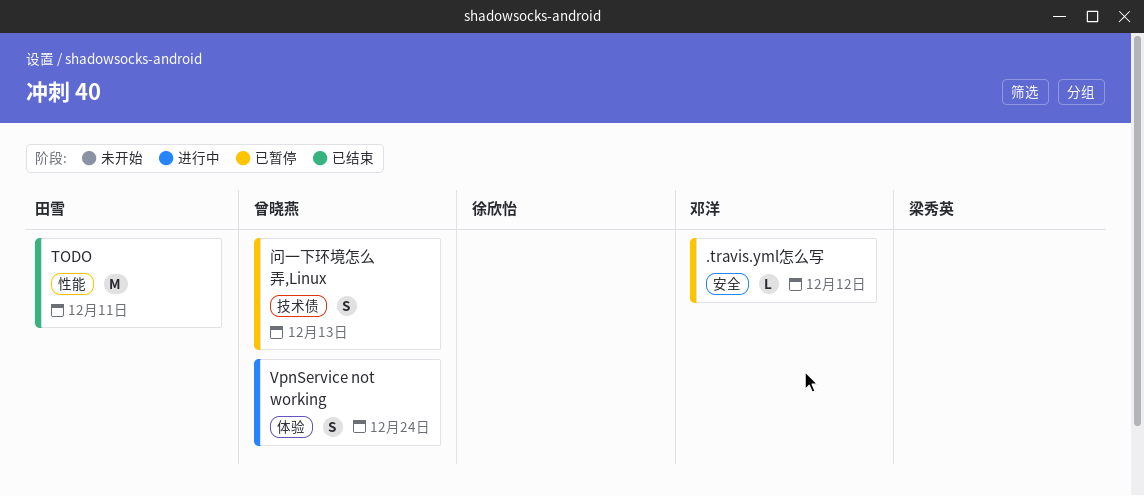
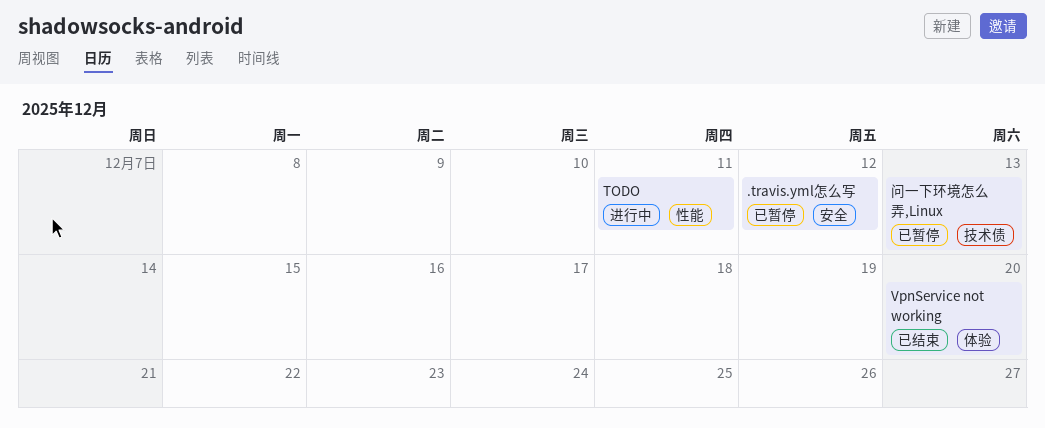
TODO, status: 已结束 -> 进行中
VpnService not working, status: 进行中 -> 已结束
VpnService not working, due: Dec 24 -> Dec 20

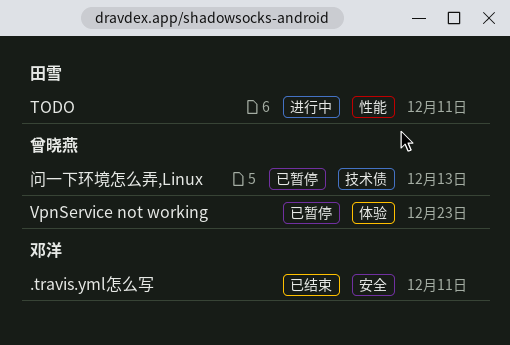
.travis.yml怎么写, status: 已暂停 -> 已结束
.travis.yml怎么写, due: Dec 12 -> Dec 11
VpnService not working, status: 已结束 -> 已暂停
VpnService not working, due: Dec 20 -> Dec 23

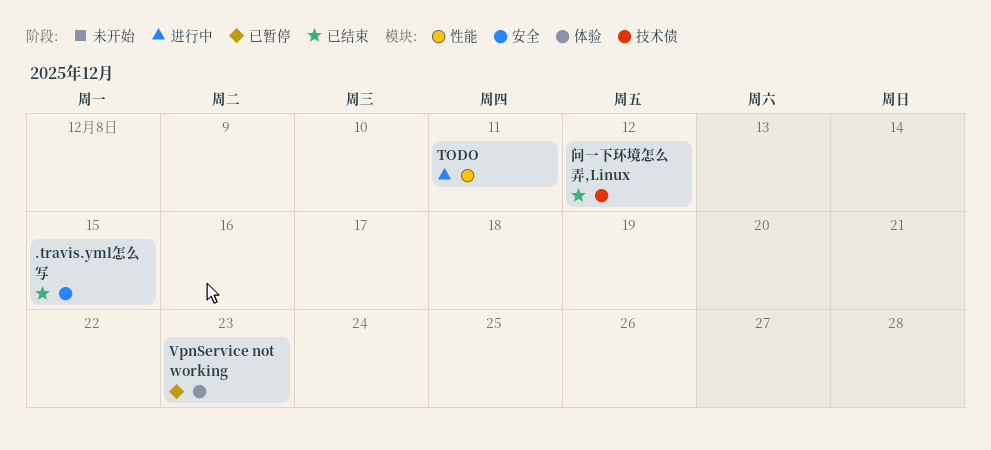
.travis.yml怎么写, due: Dec 11 -> Dec 15
问一下环境怎么弄,Linux, status: 已暂停 -> 已结束
问一下环境怎么弄,Linux, due: Dec 13 -> Dec 12

